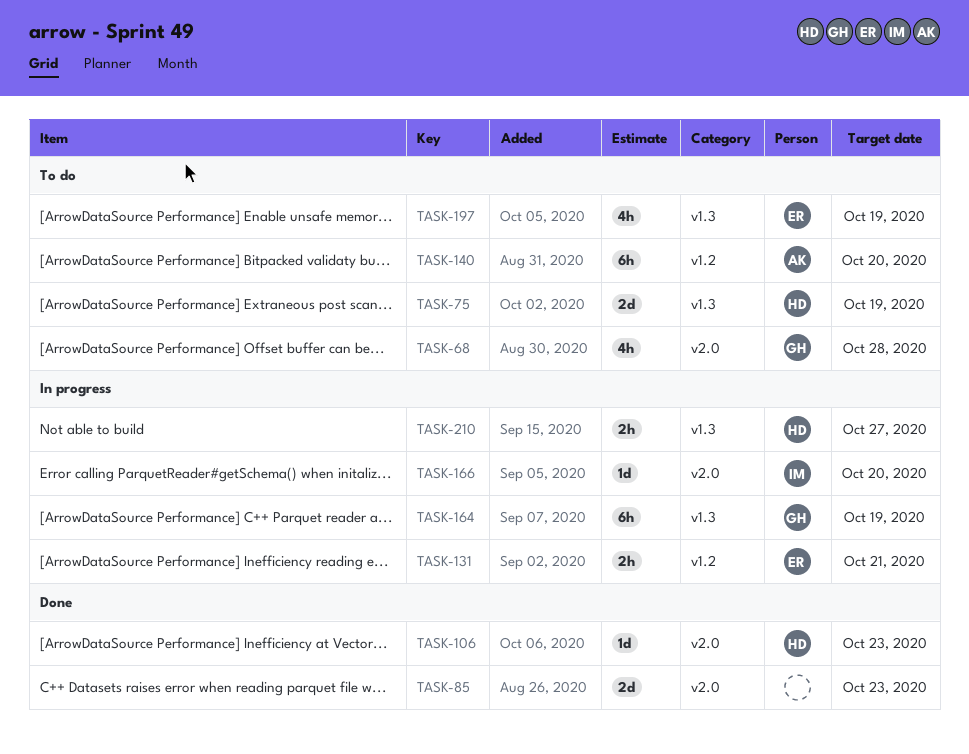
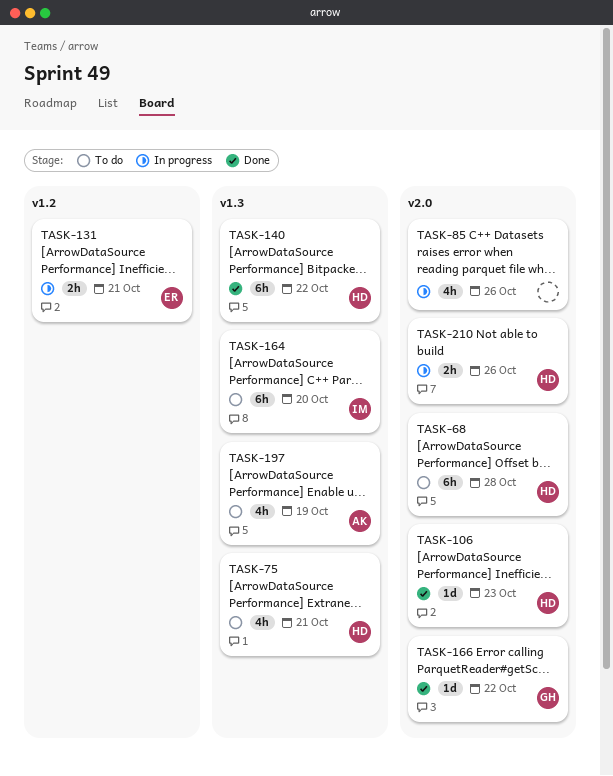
TASK-68, owner: GH -> HD
TASK-68, estimate: 4h -> 6h
TASK-75, estimate: 2d -> 4h
TASK-75, due: Oct 19 -> Oct 21
TASK-85, status: Done -> In progress
TASK-85, estimate: 2d -> 4h
TASK-85, due: Oct 23 -> Oct 26
TASK-140, status: To do -> Done
TASK-140, owner: AK -> HD
TASK-140, label: v1.2 -> v1.3
TASK-140, due: Oct 20 -> Oct 22
TASK-164, status: In progress -> To do
TASK-164, owner: GH -> IM
TASK-164, due: Oct 19 -> Oct 20
TASK-166, status: In progress -> Done
TASK-166, owner: IM -> GH
TASK-166, due: Oct 20 -> Oct 22
TASK-197, owner: ER -> AK
TASK-210, label: v1.3 -> v2.0
TASK-210, due: Oct 27 -> Oct 26

